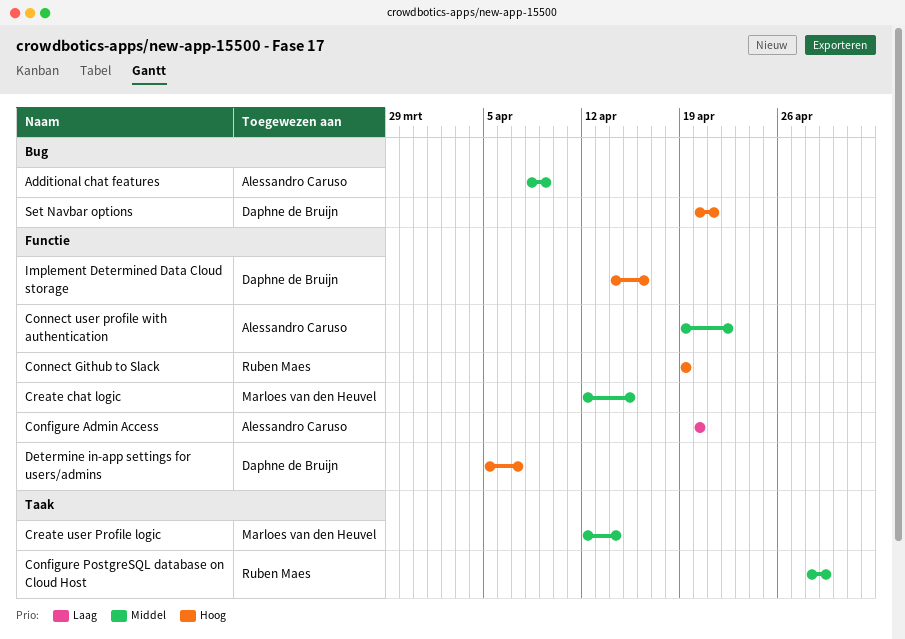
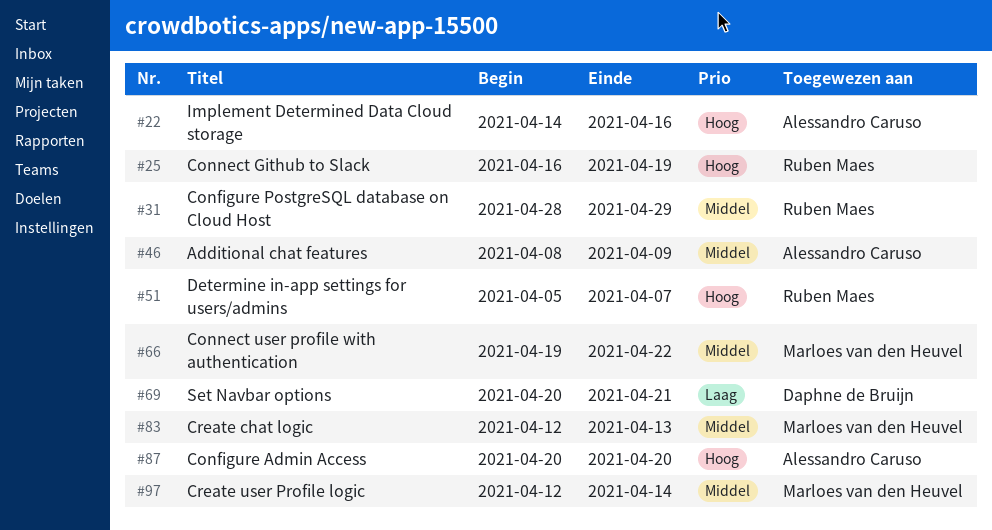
Configure Admin Access, priority: Laag -> Hoog
Connect Github to Slack, start: Apr 19 -> Apr 16
Connect user profile with authentication, owner: Alessandro Caruso -> Marloes van den Heuvel
Create chat logic, due: Apr 15 -> Apr 13
Determine in-app settings for users/admins, owner: Daphne de Bruijn -> Ruben Maes
Implement Determined Data Cloud storage, owner: Daphne de Bruijn -> Alessandro Caruso
Set Navbar options, priority: Hoog -> Laag

